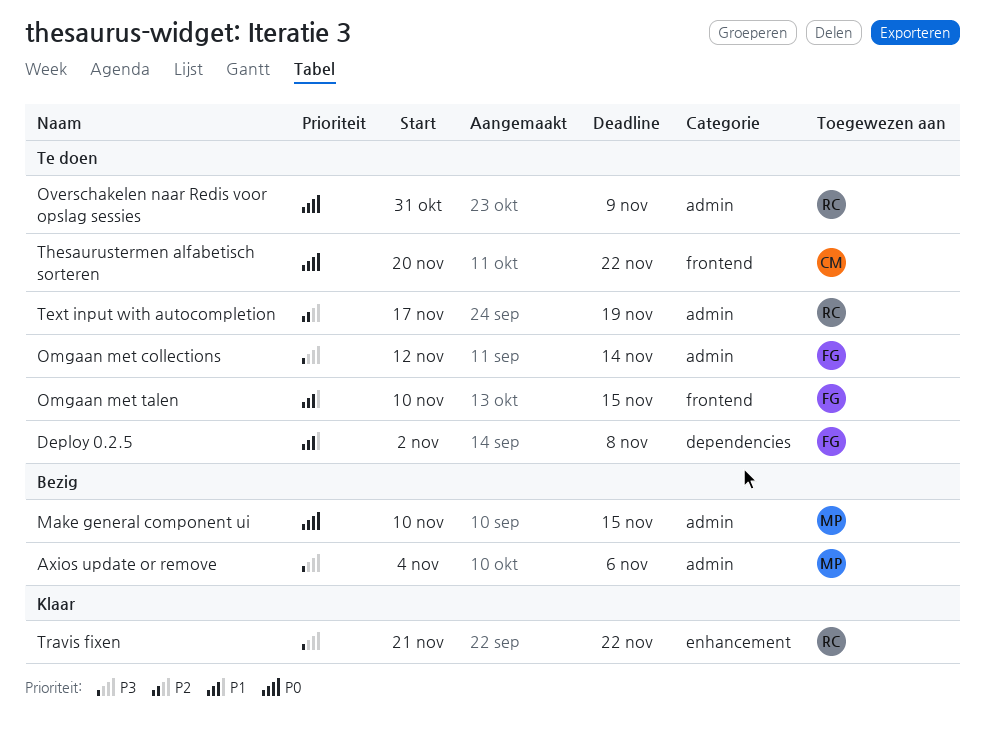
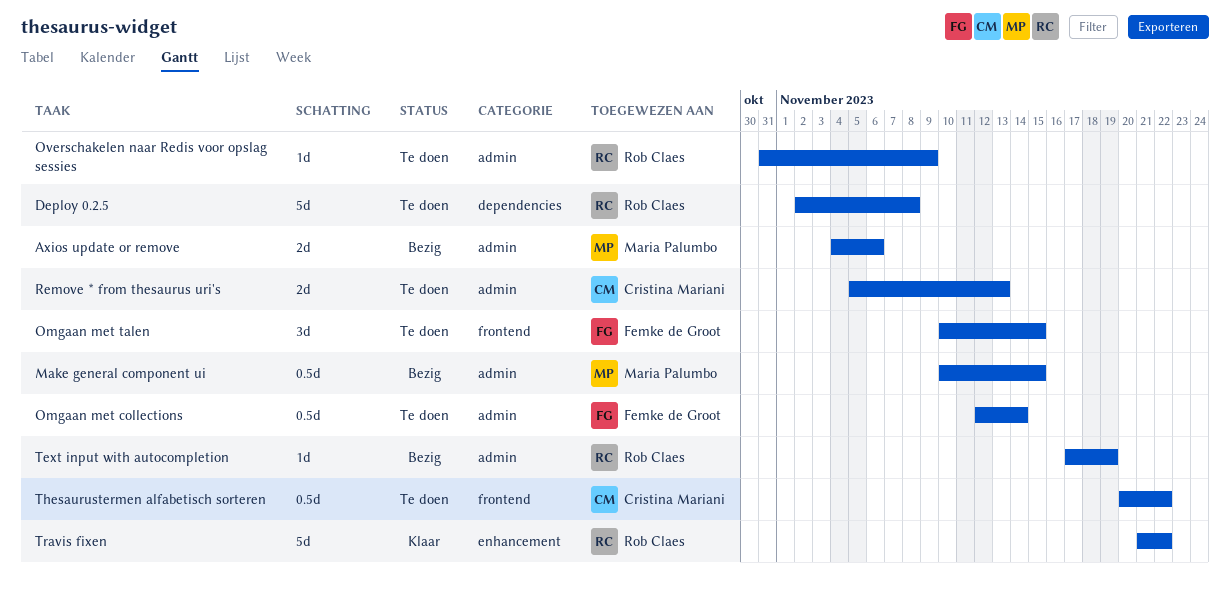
Deploy 0.2.5, owner: Femke de Groot -> Rob Claes
Remove * from thesaurus uri's: none -> present
Text input with autocompletion, status: Te doen -> Bezig

